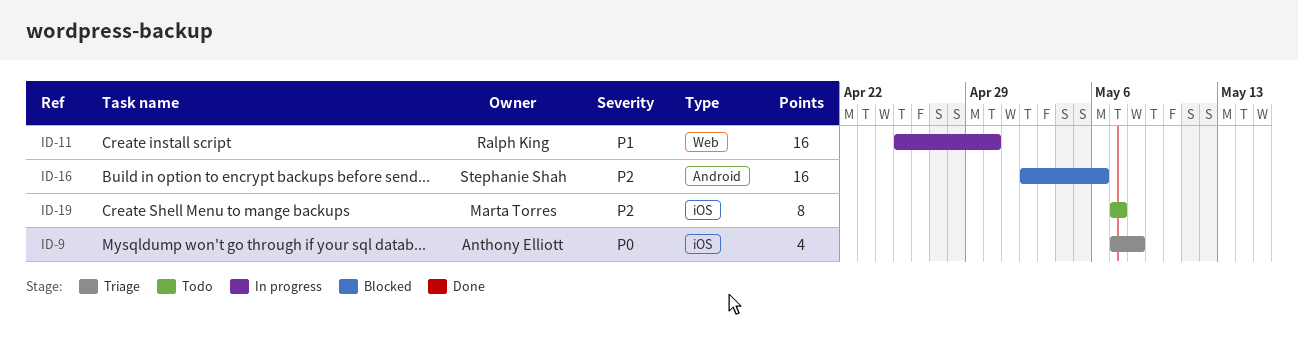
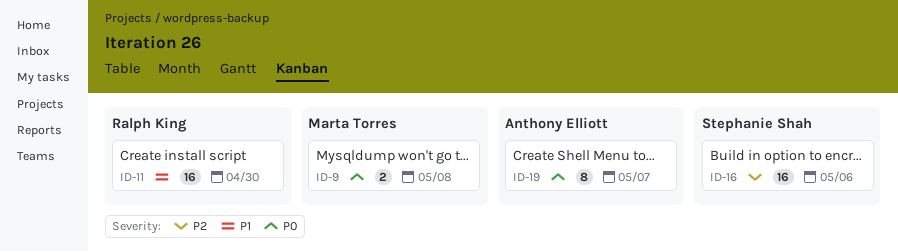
ID-9, owner: Anthony Elliott -> Marta Torres
ID-9, estimate: 4 -> 2
ID-19, owner: Marta Torres -> Anthony Elliott
ID-19, priority: P2 -> P0

